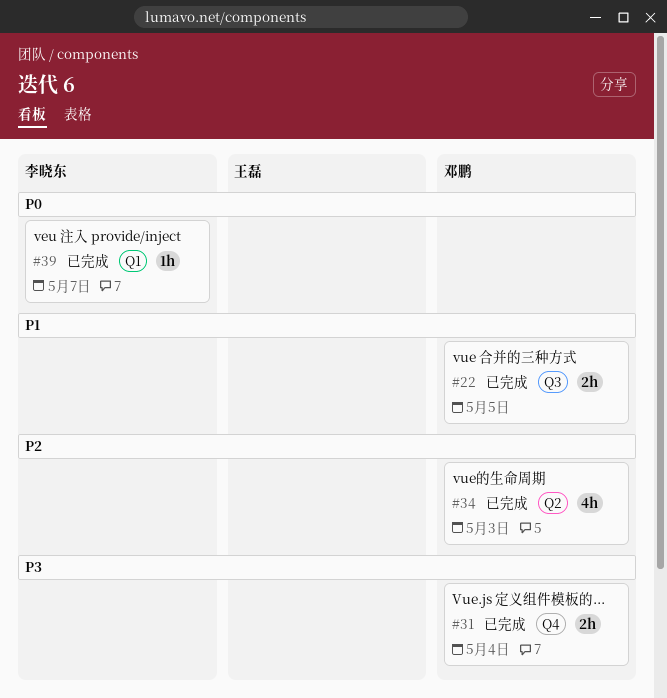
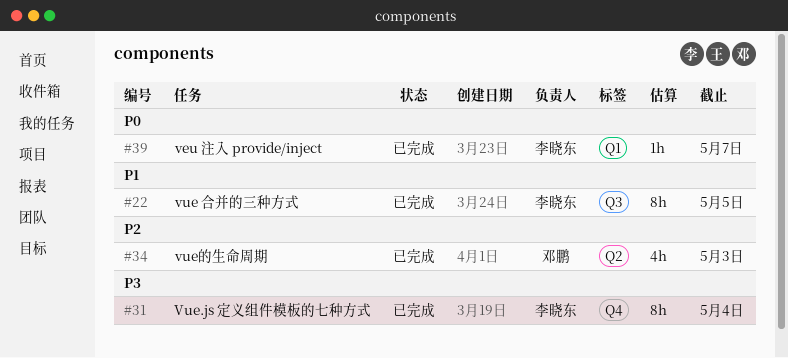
#22, owner: 邓鹏 -> 李晓东
#22, estimate: 2h -> 8h
#31, owner: 邓鹏 -> 李晓东
#31, estimate: 2h -> 8h

